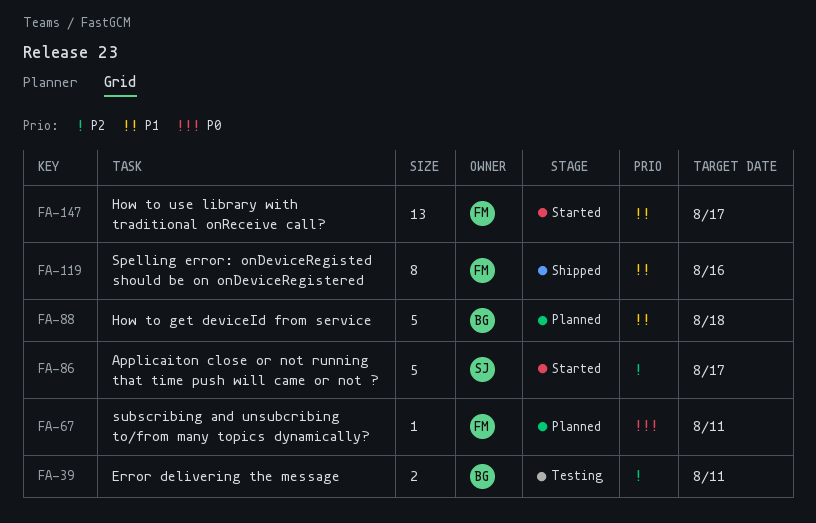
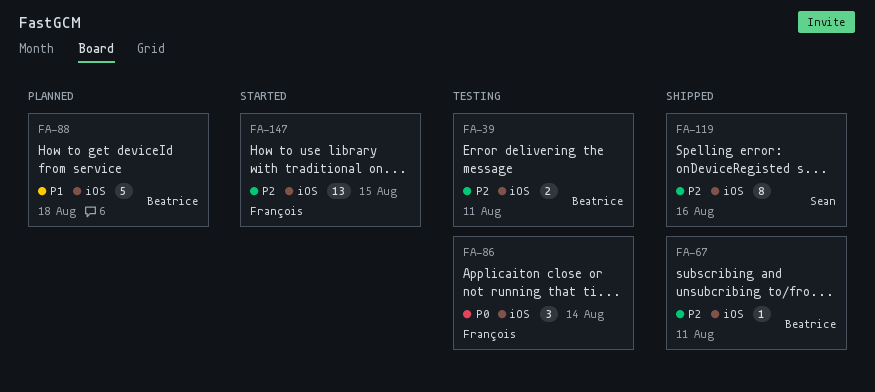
FA-67, status: Planned -> Shipped
FA-67, owner: François -> Beatrice
FA-67, priority: P0 -> P2
FA-86, status: Started -> Testing
FA-86, owner: Sean -> François
FA-86, priority: P2 -> P0
FA-86, estimate: 5 -> 3
FA-86, due: Aug 17 -> Aug 14
FA-119, owner: François -> Sean
FA-119, priority: P1 -> P2
FA-147, priority: P1 -> P2
FA-147, due: Aug 17 -> Aug 15

